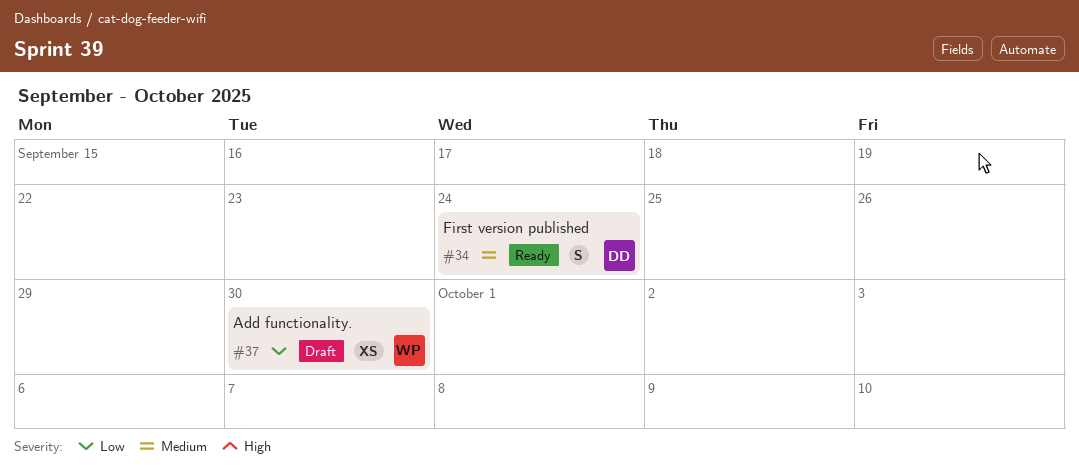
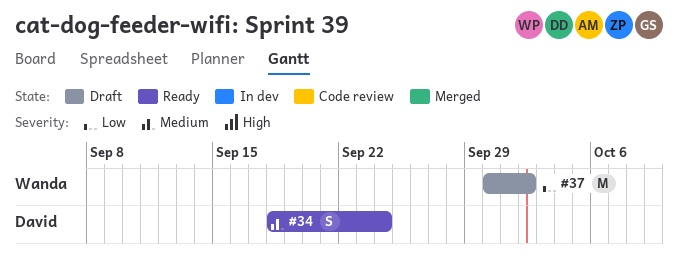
#37, estimate: XS -> M
#37, due: Sep 30 -> Oct 2

